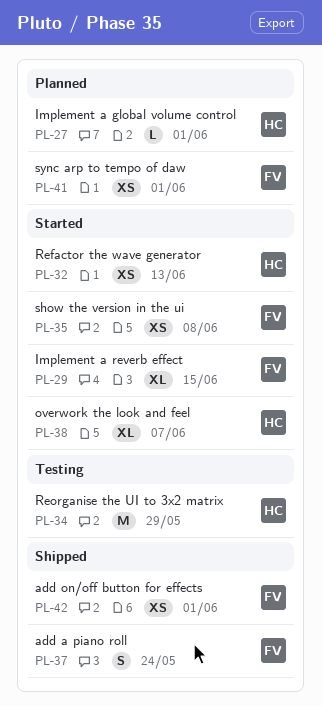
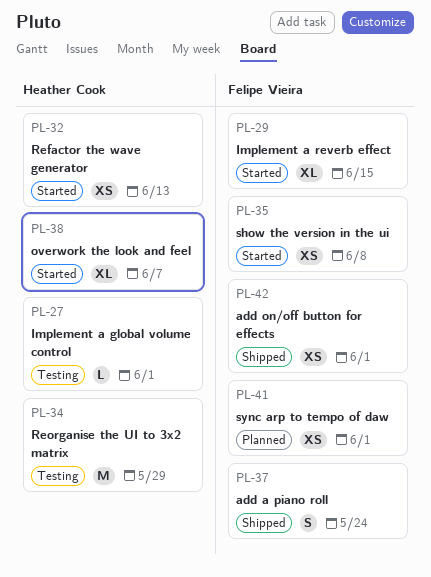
PL-27, status: Planned -> Testing

